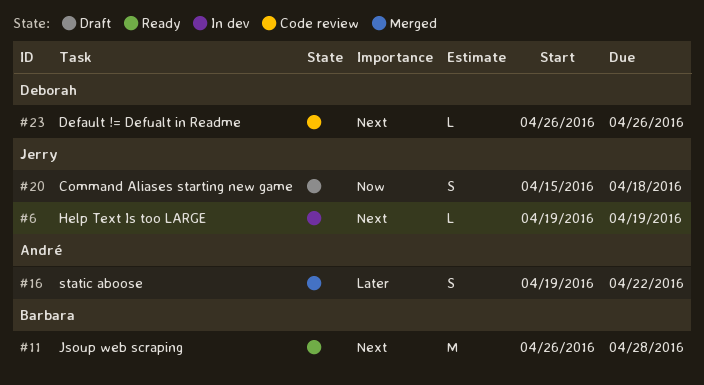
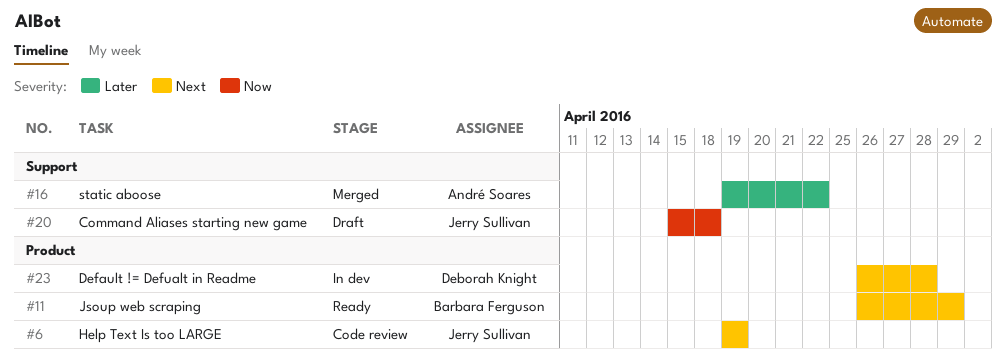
#6, status: In dev -> Code review
#11, due: Apr 28 -> Apr 29
#23, status: Code review -> In dev
#23, due: Apr 26 -> Apr 28

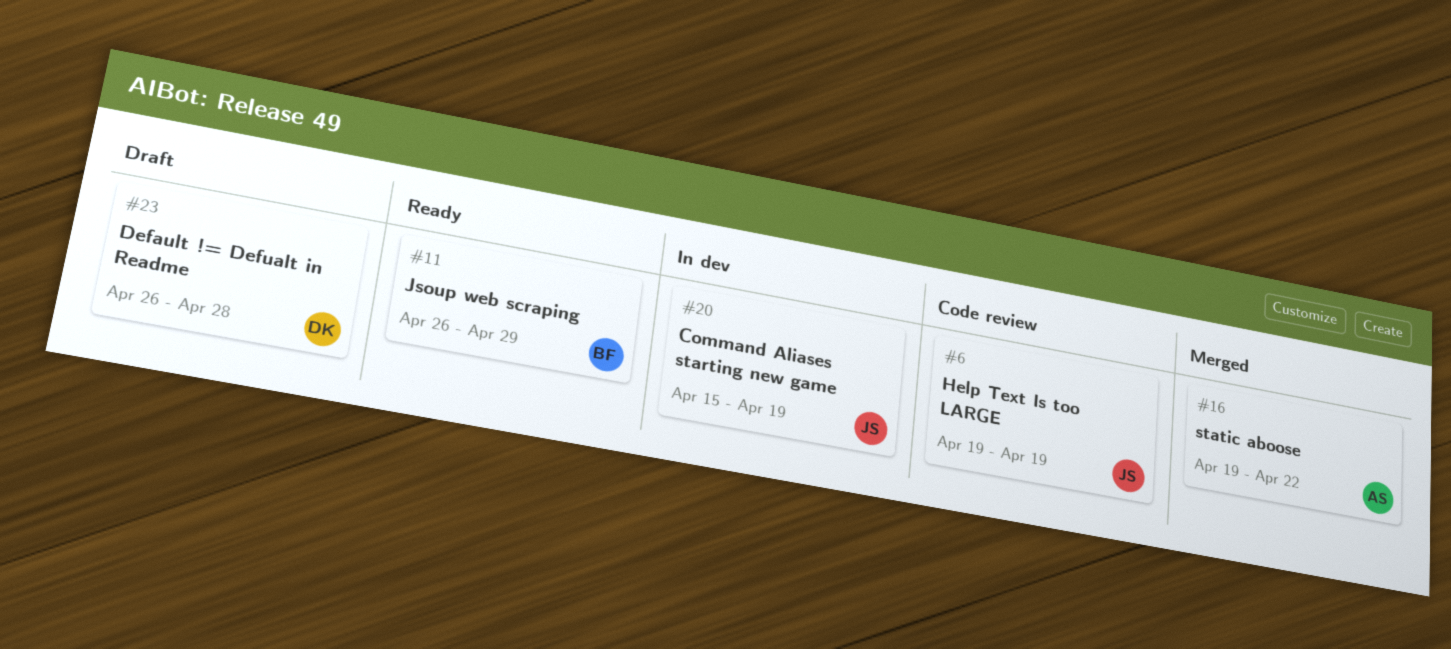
#20, status: Draft -> In dev
#20, due: Apr 18 -> Apr 19
#23, status: In dev -> Draft

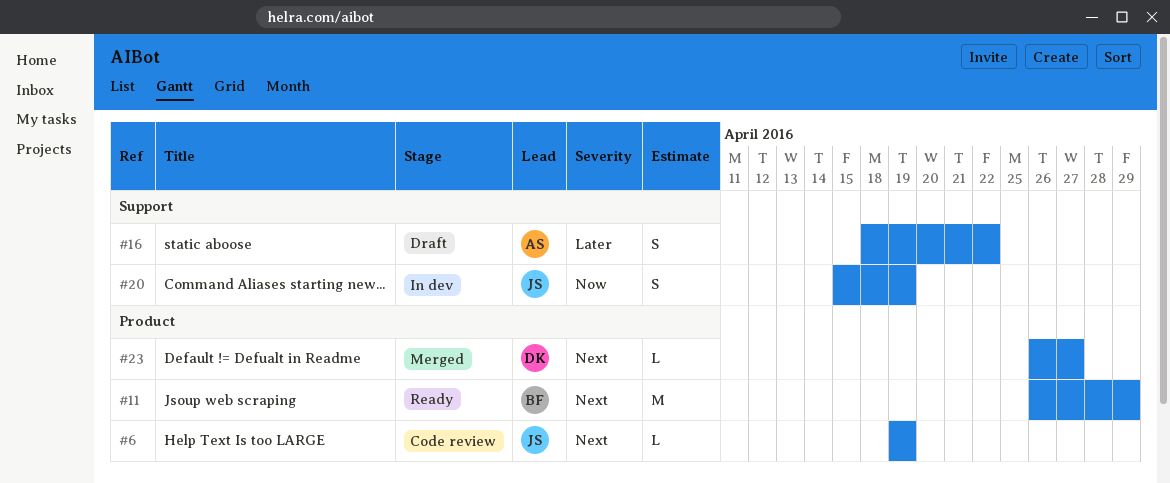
#16, status: Merged -> Draft
#16, start: Apr 19 -> Apr 18
#23, status: Draft -> Merged
#23, due: Apr 28 -> Apr 27

